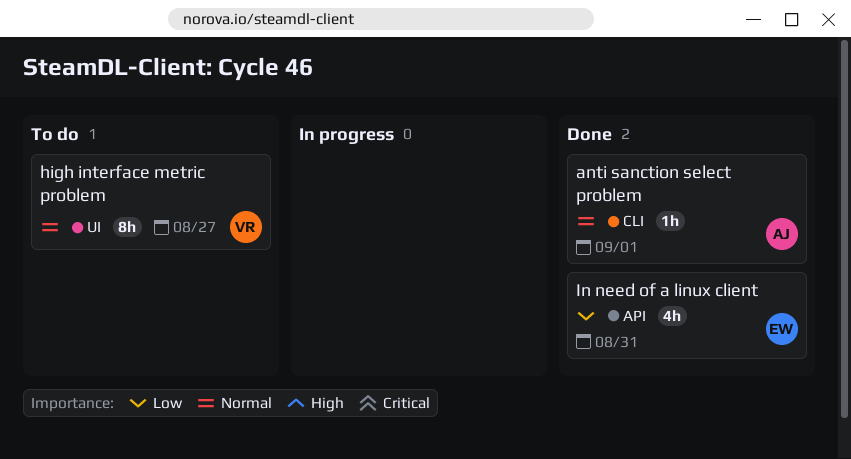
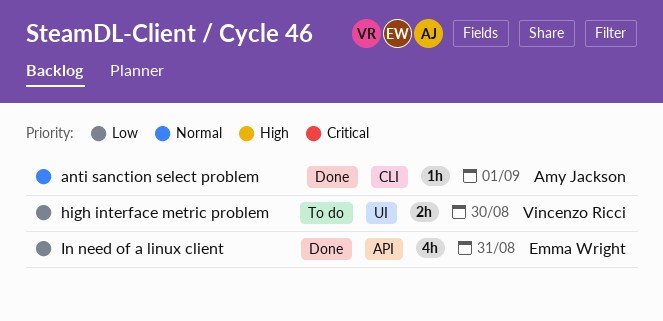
high interface metric problem, priority: Normal -> Low
high interface metric problem, estimate: 8h -> 2h
high interface metric problem, due: Aug 27 -> Aug 30

